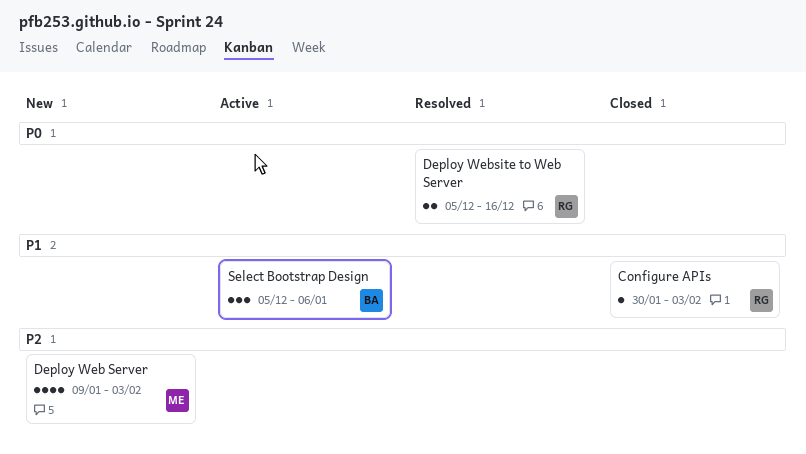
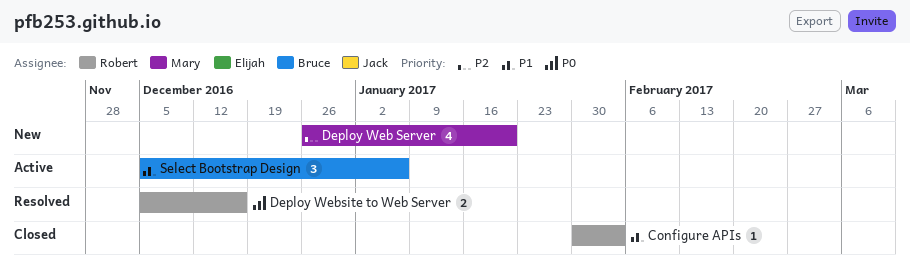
Deploy Web Server, start: Jan 9 -> Dec 26
Deploy Web Server, due: Feb 3 -> Jan 20

